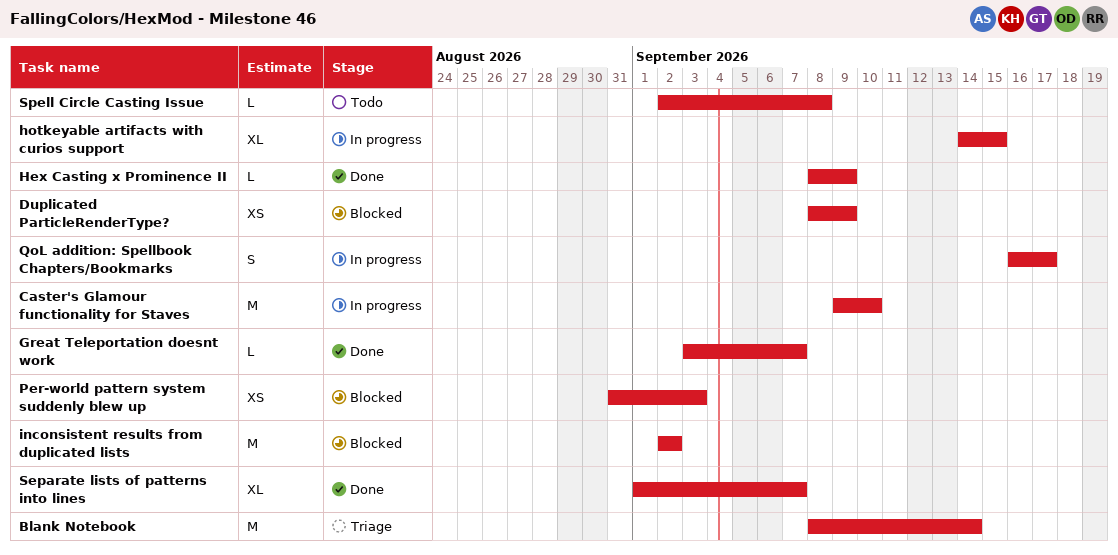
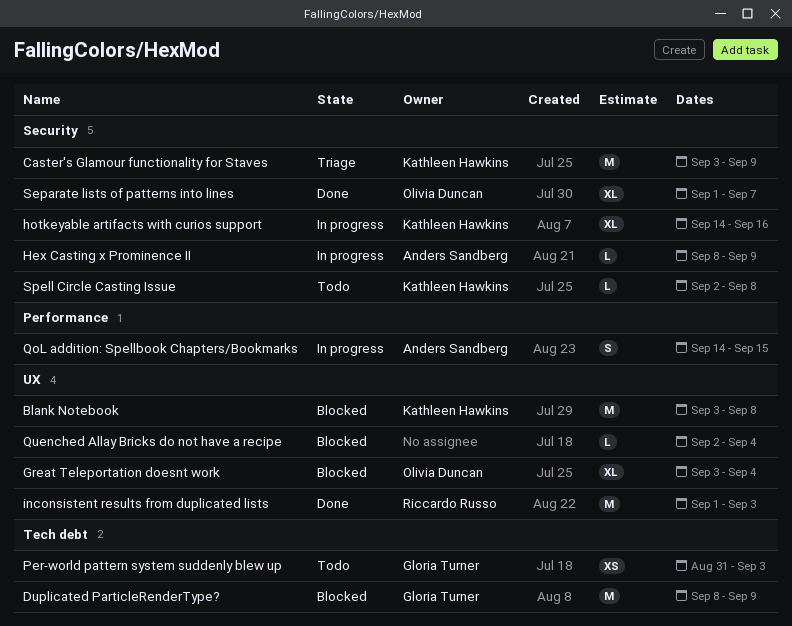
Blank Notebook, status: Triage -> Blocked
Blank Notebook, start: Sep 8 -> Sep 3
Blank Notebook, due: Sep 14 -> Sep 8
Caster's Glamour functionality for Staves, status: In progress -> Triage
Caster's Glamour functionality for Staves, start: Sep 9 -> Sep 3
Caster's Glamour functionality for Staves, due: Sep 10 -> Sep 9
Duplicated ParticleRenderType?, estimate: XS -> M
Great Teleportation doesnt work, status: Done -> Blocked
Great Teleportation doesnt work, estimate: L -> XL
Great Teleportation doesnt work, due: Sep 7 -> Sep 4
Hex Casting x Prominence II, status: Done -> In progress
hotkeyable artifacts with curios support, due: Sep 15 -> Sep 16
inconsistent results from duplicated lists, status: Blocked -> Done
inconsistent results from duplicated lists, start: Sep 2 -> Sep 1
inconsistent results from duplicated lists, due: Sep 2 -> Sep 3
Per-world pattern system suddenly blew up, status: Blocked -> Todo
QoL addition: Spellbook Chapters/Bookmarks, start: Sep 16 -> Sep 14
QoL addition: Spellbook Chapters/Bookmarks, due: Sep 17 -> Sep 15
Quenched Allay Bricks do not have a recipe: none -> present

